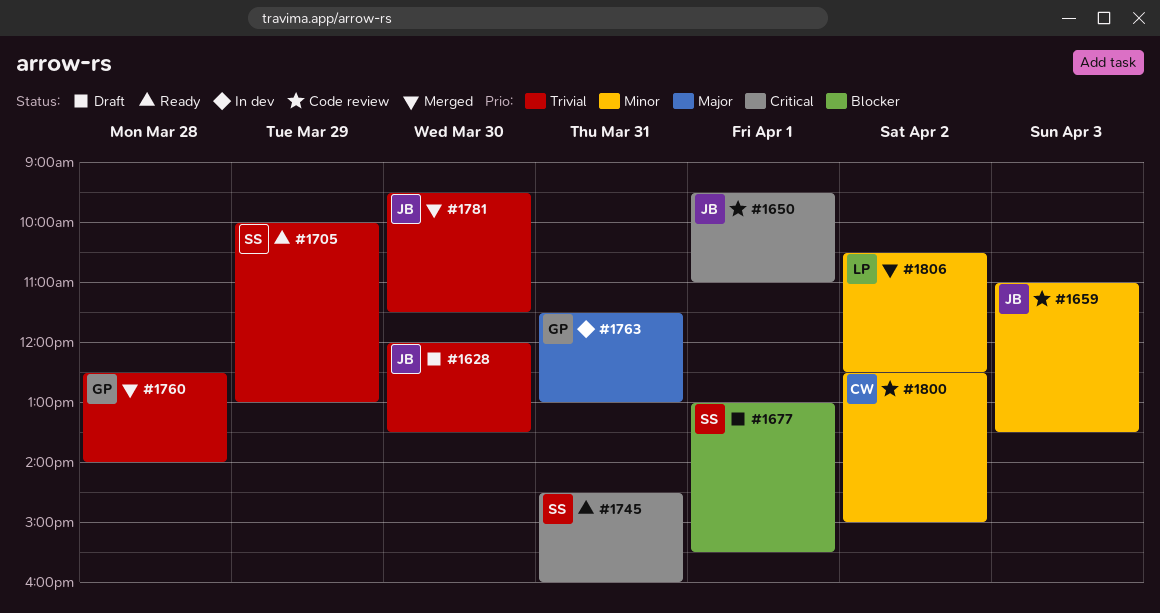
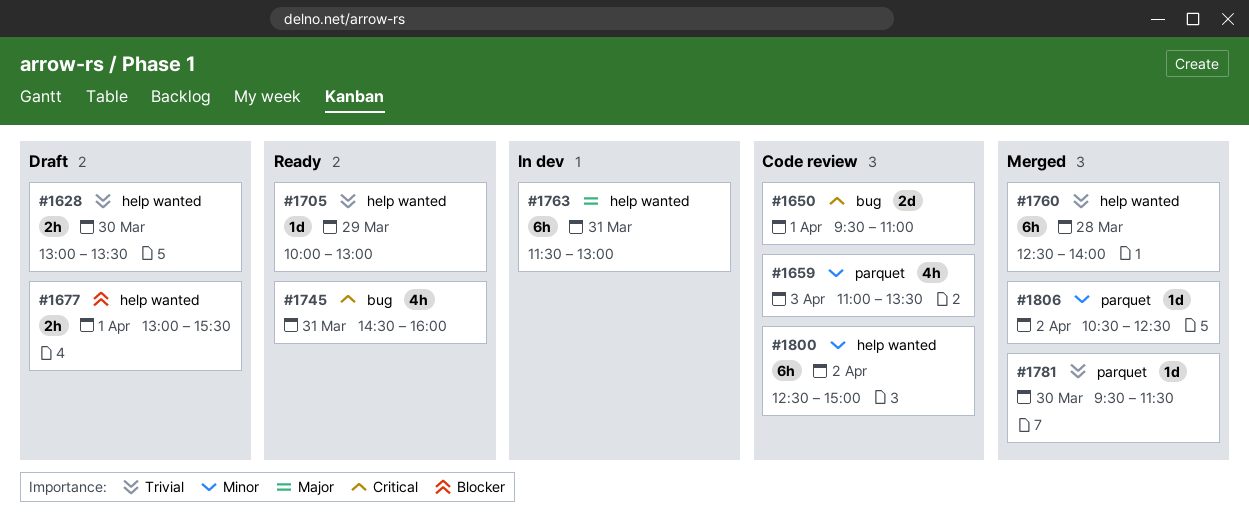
#1628, begins: 12:00 -> 13:00

